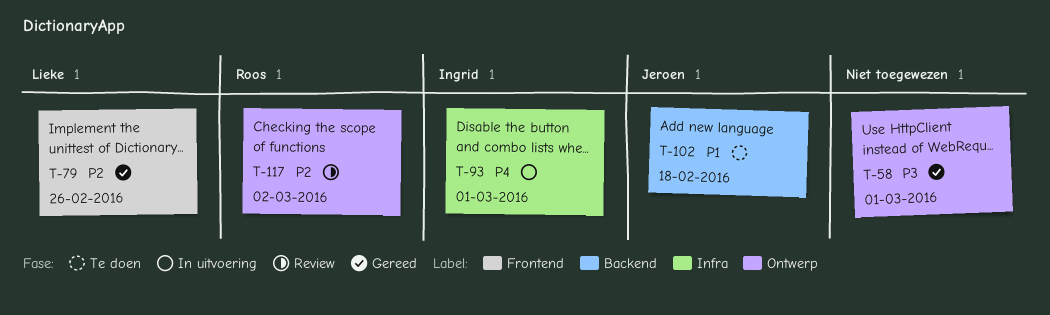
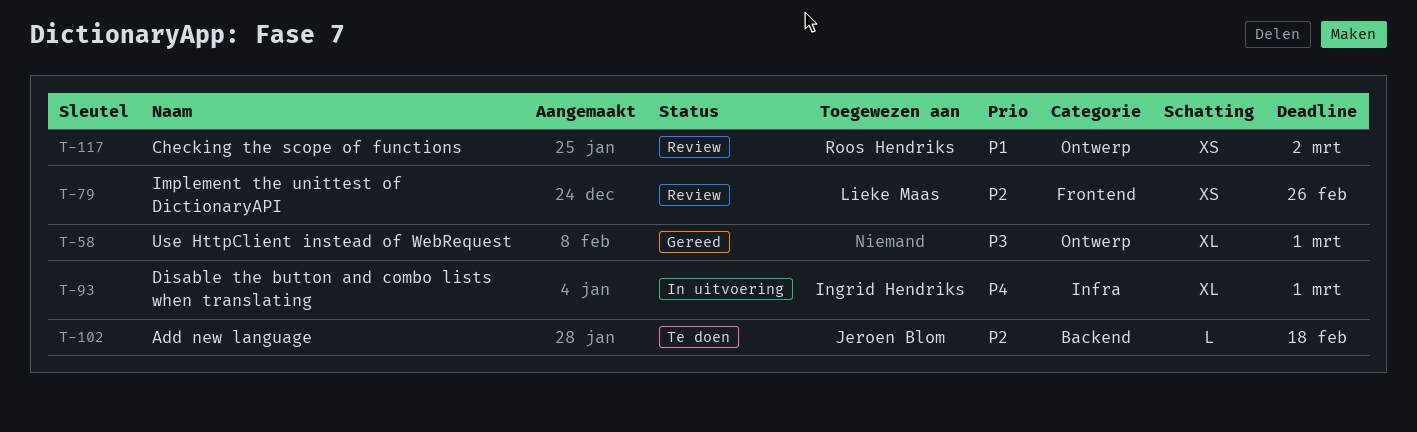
T-79, status: Gereed -> Review
T-102, priority: P1 -> P2
T-117, priority: P2 -> P1

